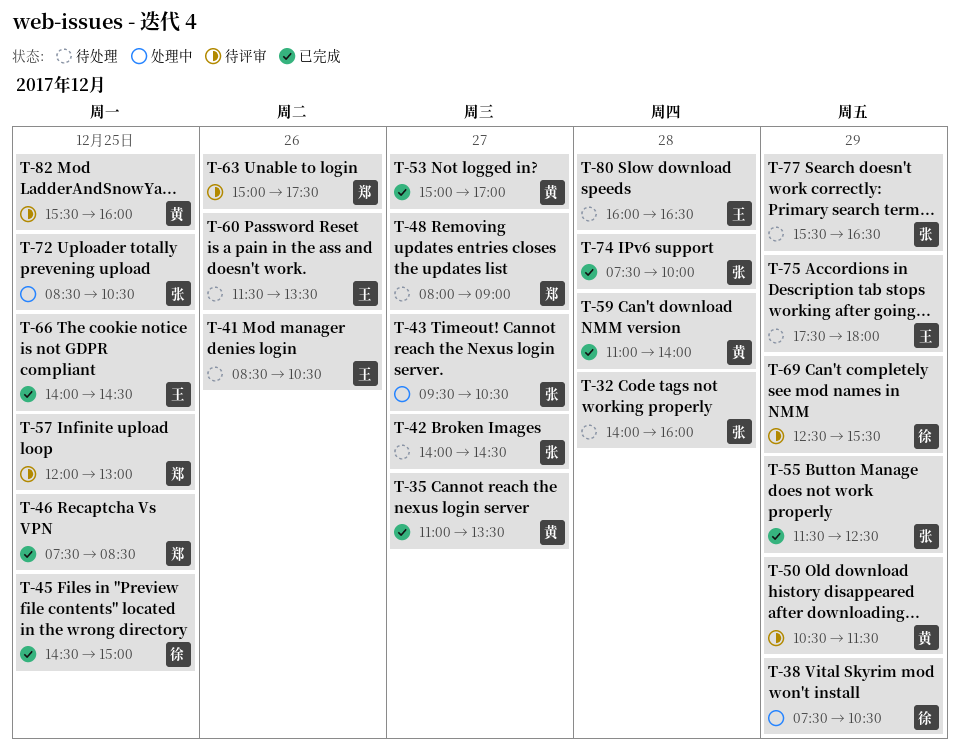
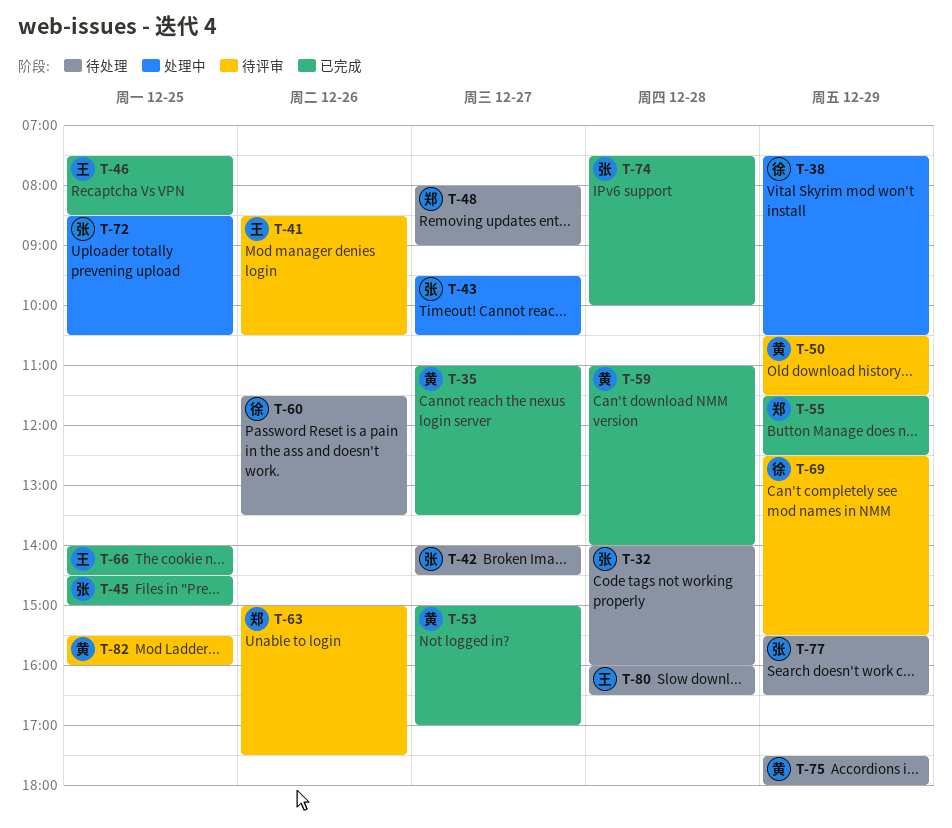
T-41, status: 待处理 -> 待评审
T-45, owner: 徐 -> 张
T-46, owner: 郑 -> 王
T-55, owner: 张 -> 郑
T-57: present -> none
T-60, owner: 王 -> 徐
T-75, owner: 王 -> 黄

